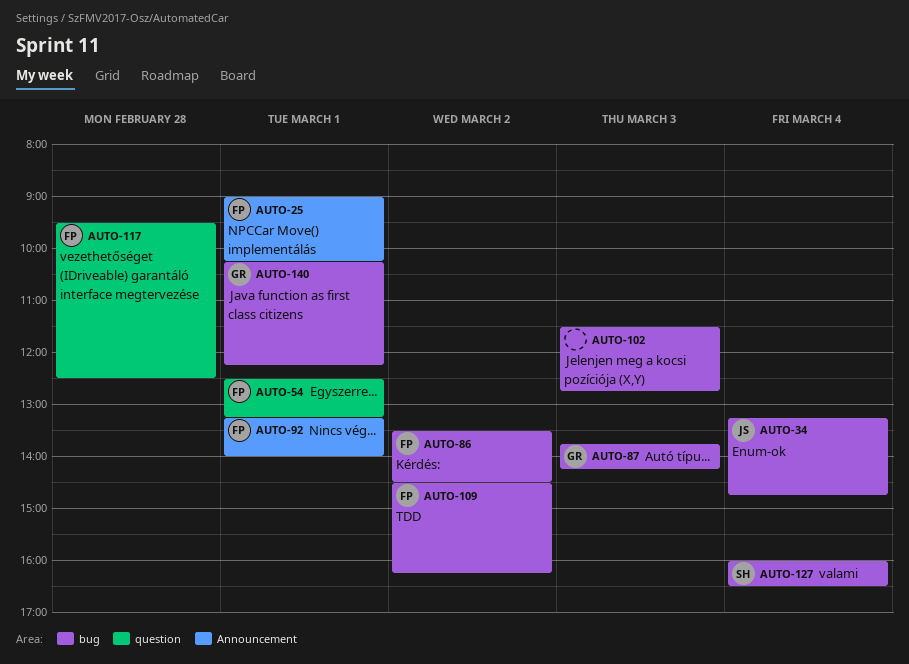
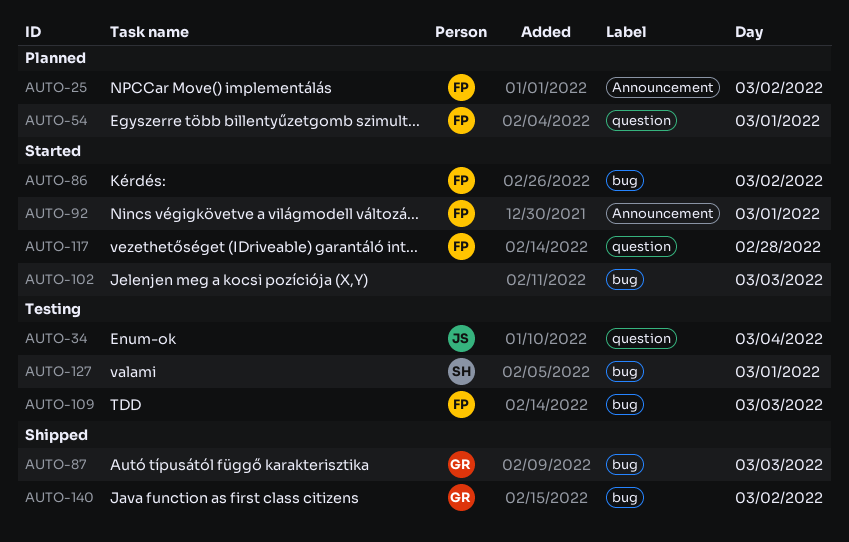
AUTO-25, day: Mar 1 -> Mar 2
AUTO-34, label: bug -> question
AUTO-109, day: Mar 2 -> Mar 3
AUTO-127, day: Mar 4 -> Mar 1
AUTO-140, day: Mar 1 -> Mar 2

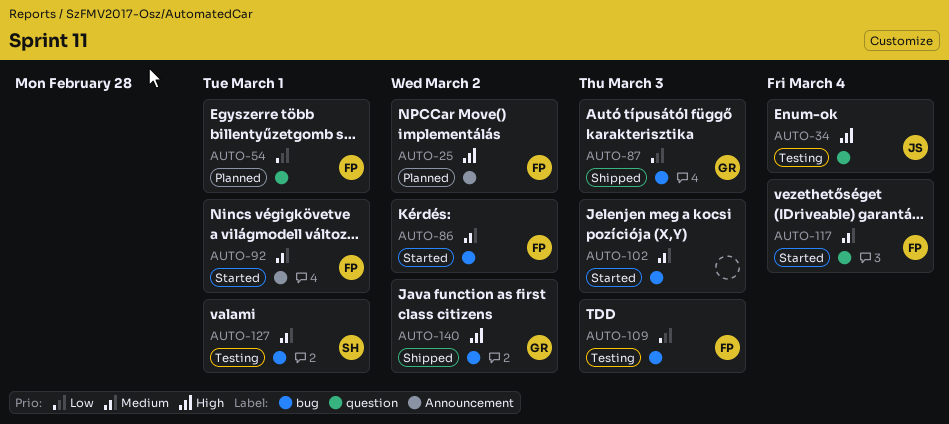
AUTO-117, day: Feb 28 -> Mar 4

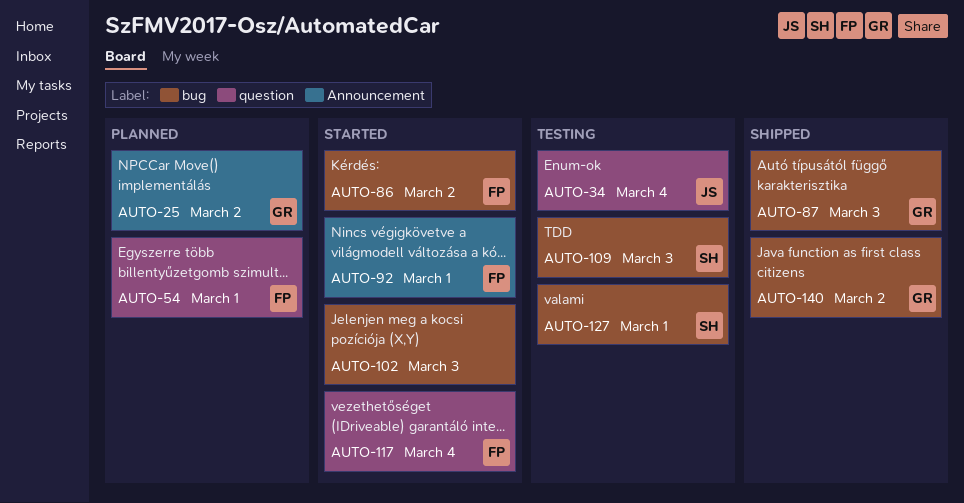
AUTO-25, owner: FP -> GR
AUTO-109, owner: FP -> SH

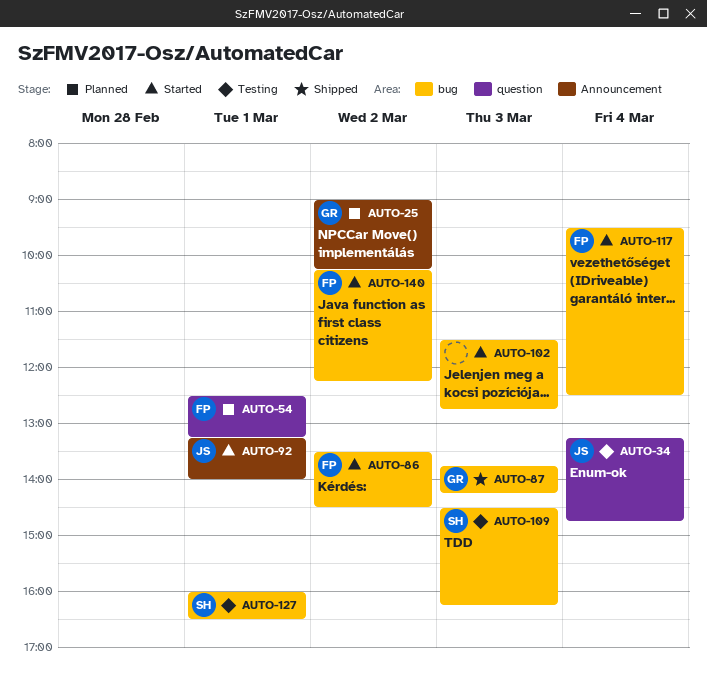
AUTO-92, owner: FP -> JS
AUTO-117, label: question -> bug
AUTO-140, status: Shipped -> Started
AUTO-140, owner: GR -> FP

